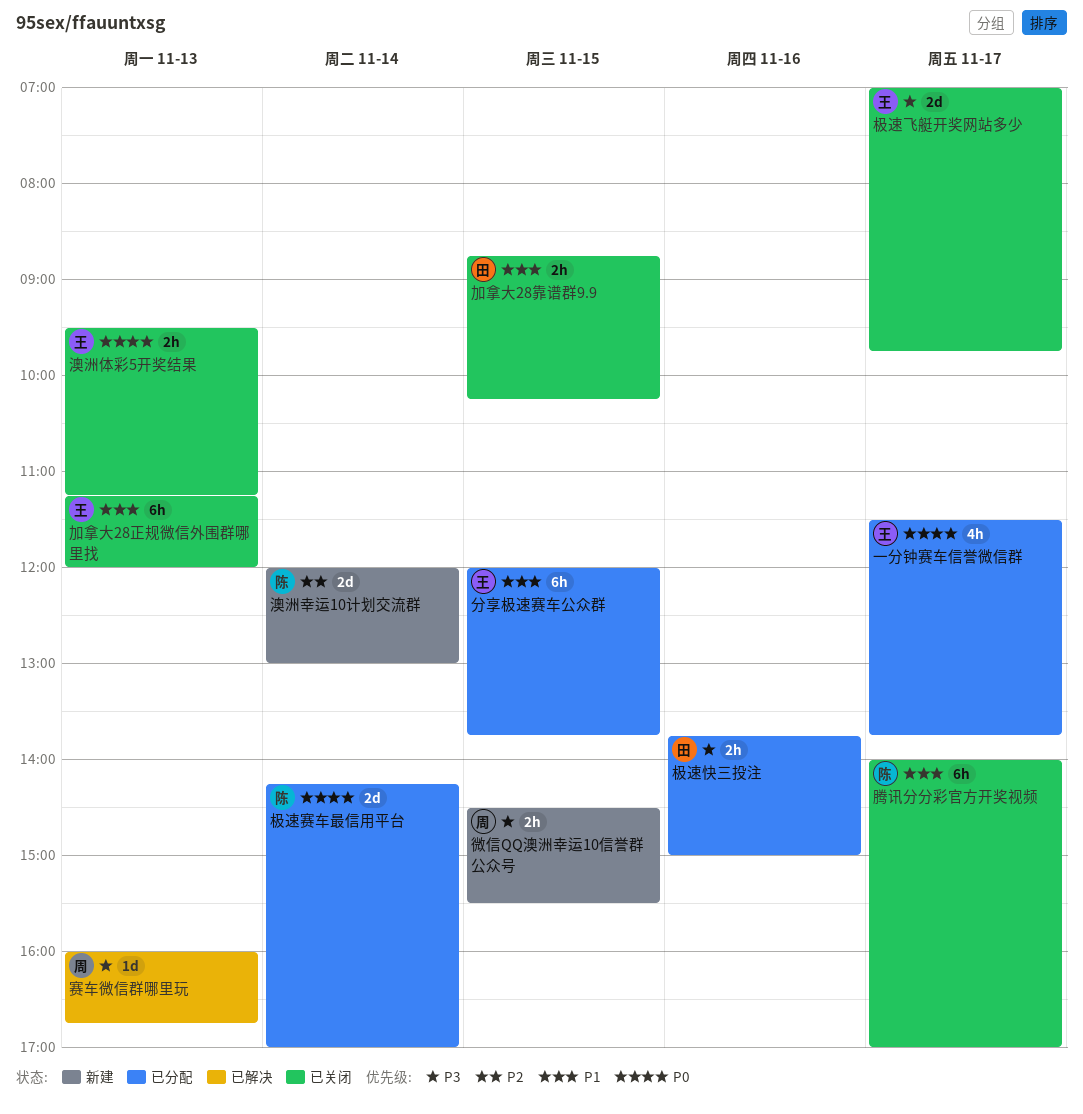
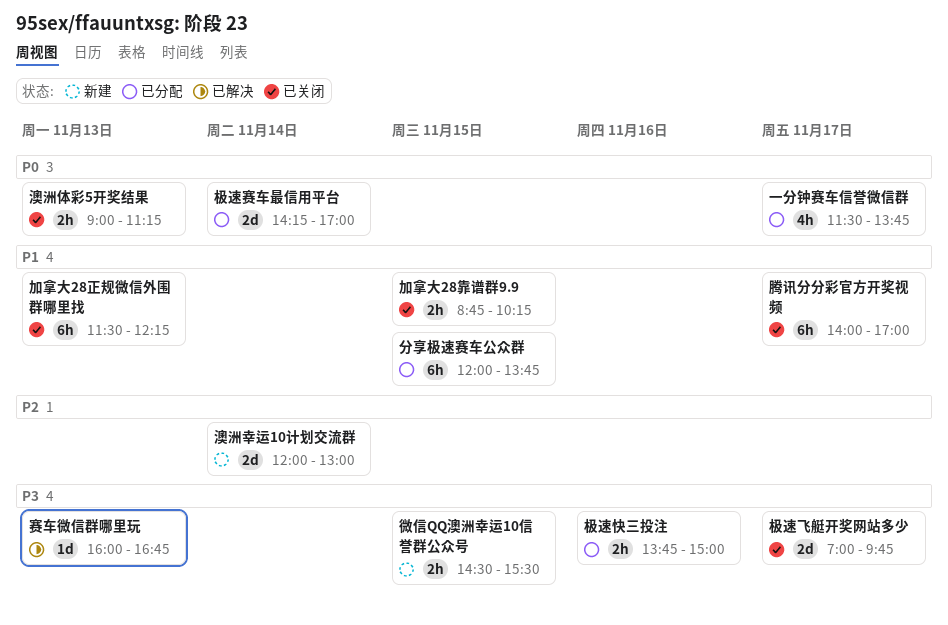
加拿大28正规微信外围群哪里找, begins: 11:15 -> 11:30
加拿大28正规微信外围群哪里找, ends: 12:00 -> 12:15
澳洲体彩5开奖结果, begins: 09:30 -> 09:00

